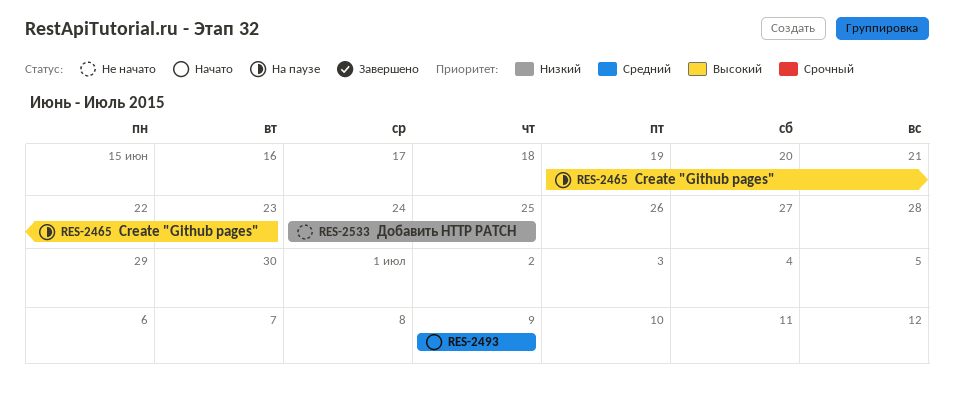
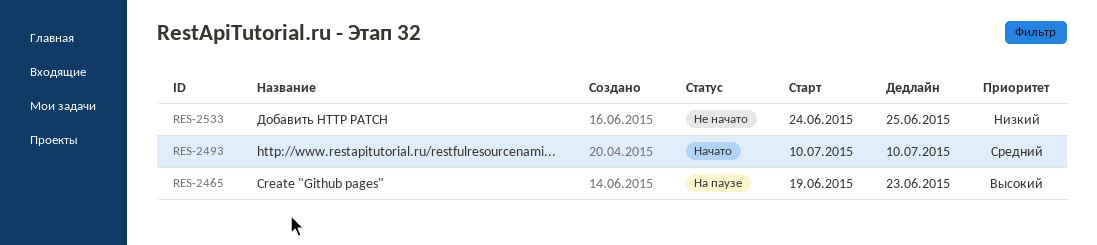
RES-2493, start: Jul 9 -> Jul 10
RES-2493, due: Jul 9 -> Jul 10

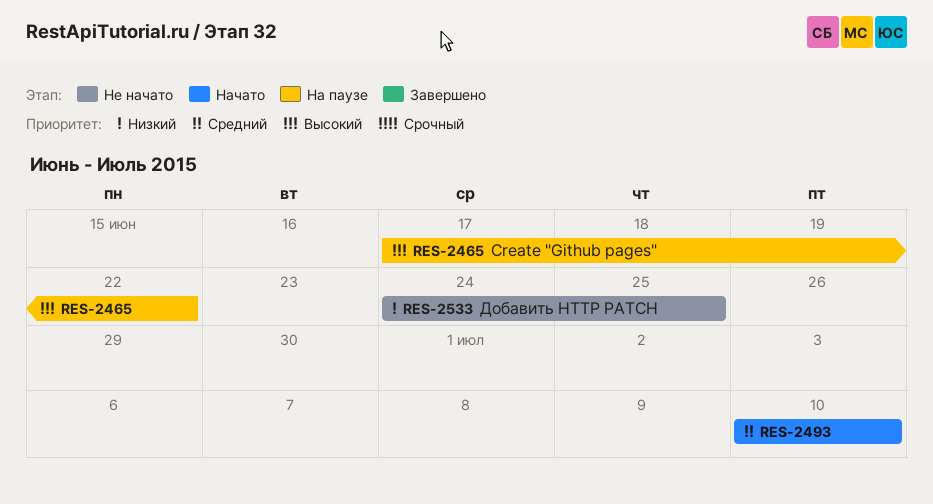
RES-2465, start: Jun 19 -> Jun 17
RES-2465, due: Jun 23 -> Jun 22

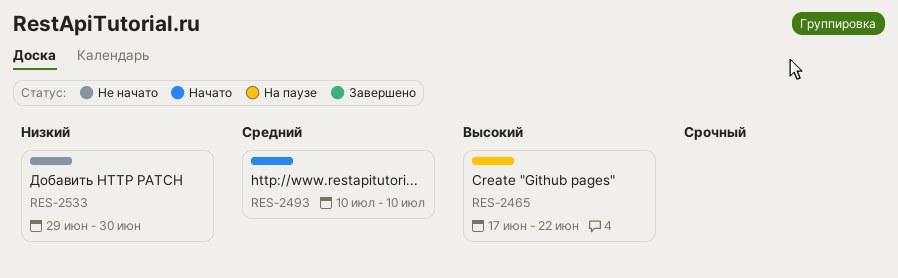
RES-2533, start: Jun 24 -> Jun 29
RES-2533, due: Jun 25 -> Jun 30

